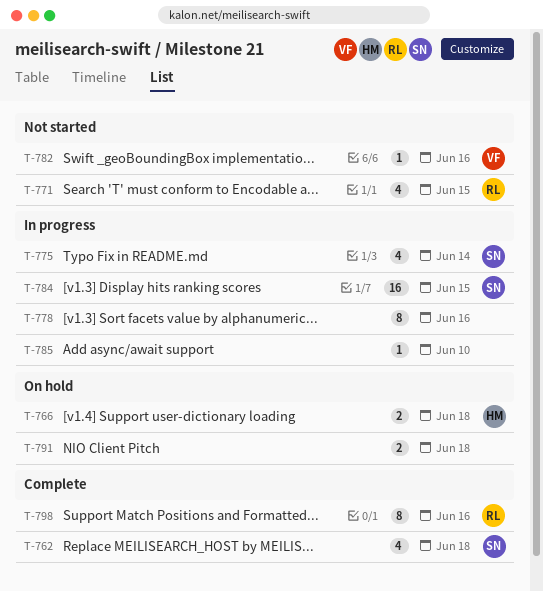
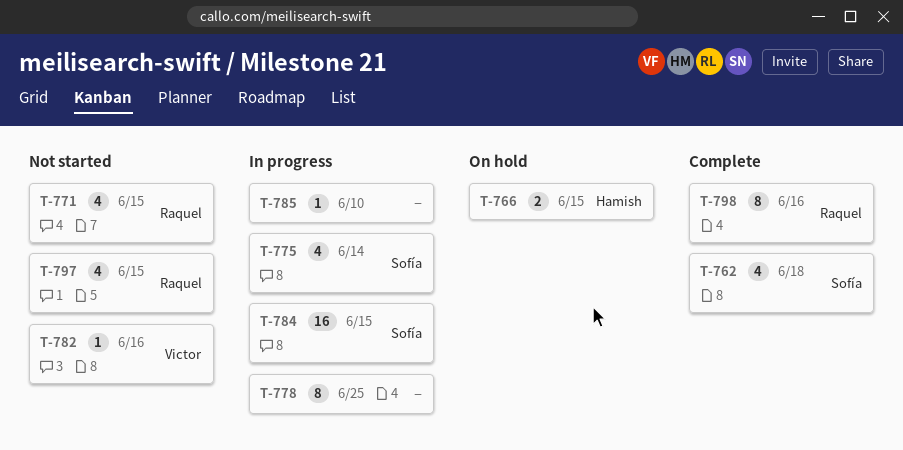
T-766, due: Jun 18 -> Jun 15
T-778, due: Jun 16 -> Jun 25
T-791: present -> none
T-797: none -> present

